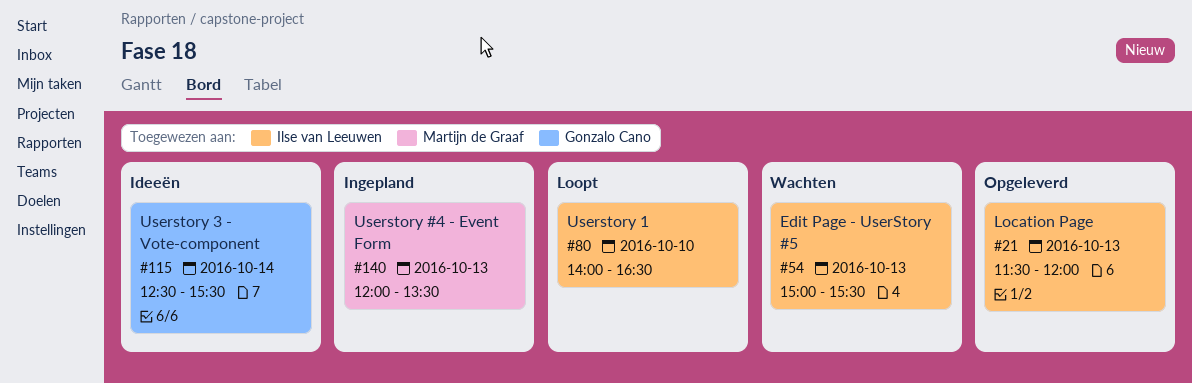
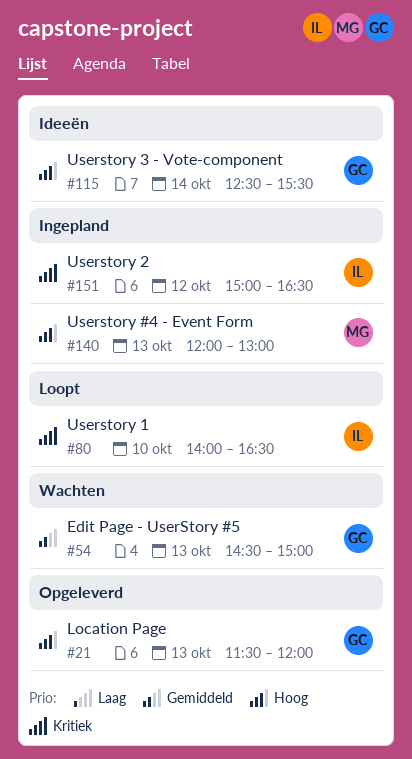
#21, owner: Ilse van Leeuwen -> Gonzalo Cano
#54, owner: Ilse van Leeuwen -> Gonzalo Cano
#54, begins: 15:00 -> 14:30
#54, ends: 15:30 -> 15:00
#140, ends: 13:30 -> 13:00
#151: none -> present

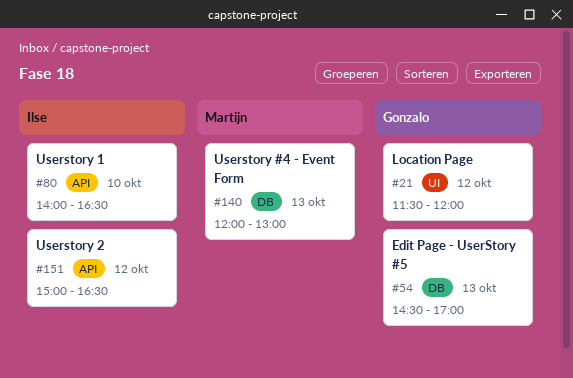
#21, day: Oct 13 -> Oct 12
#54, ends: 15:00 -> 17:00
#115: present -> none

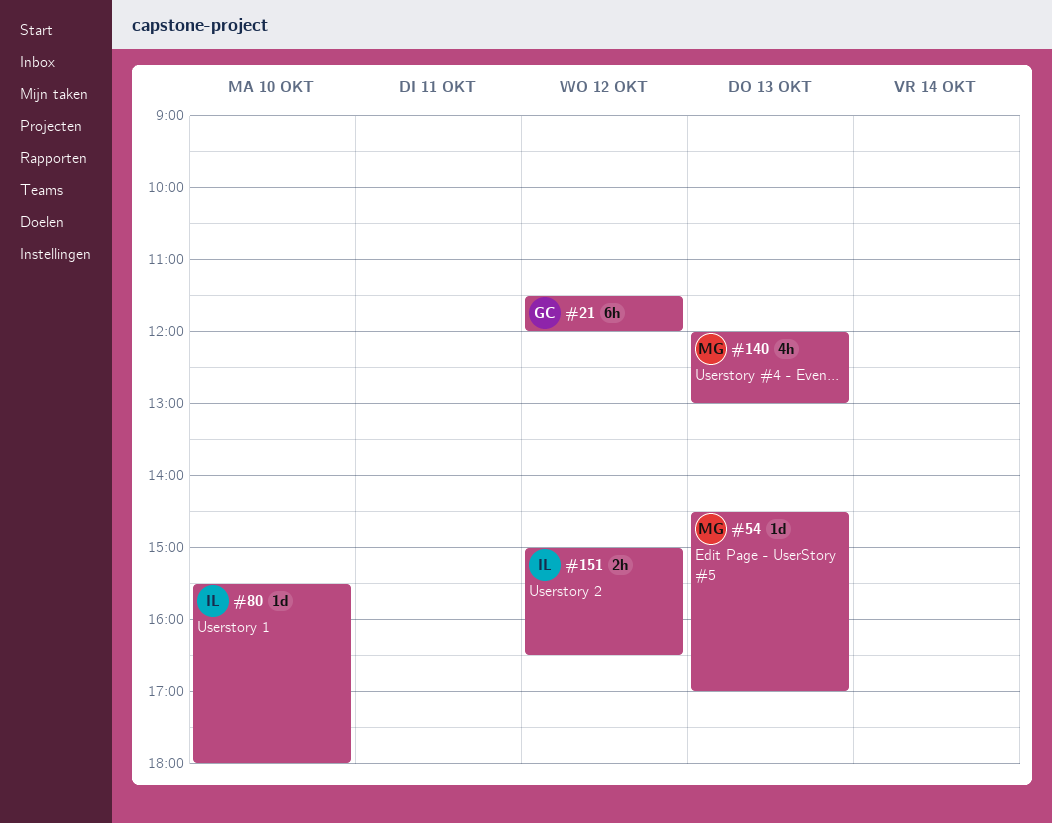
#54, owner: Gonzalo -> Martijn
#80, begins: 14:00 -> 15:30
#80, ends: 16:30 -> 18:00

